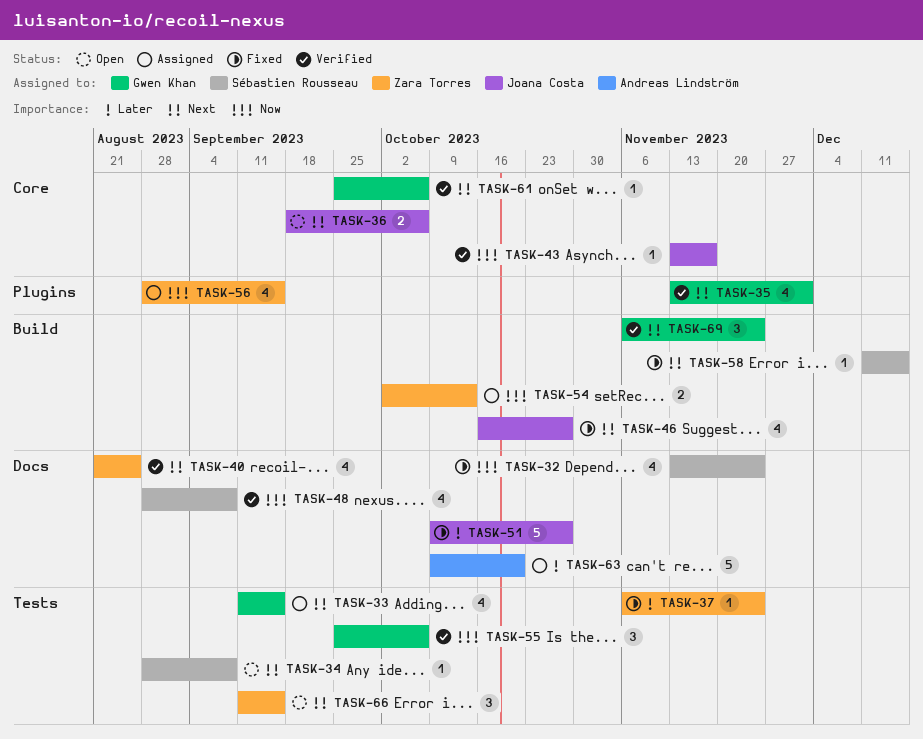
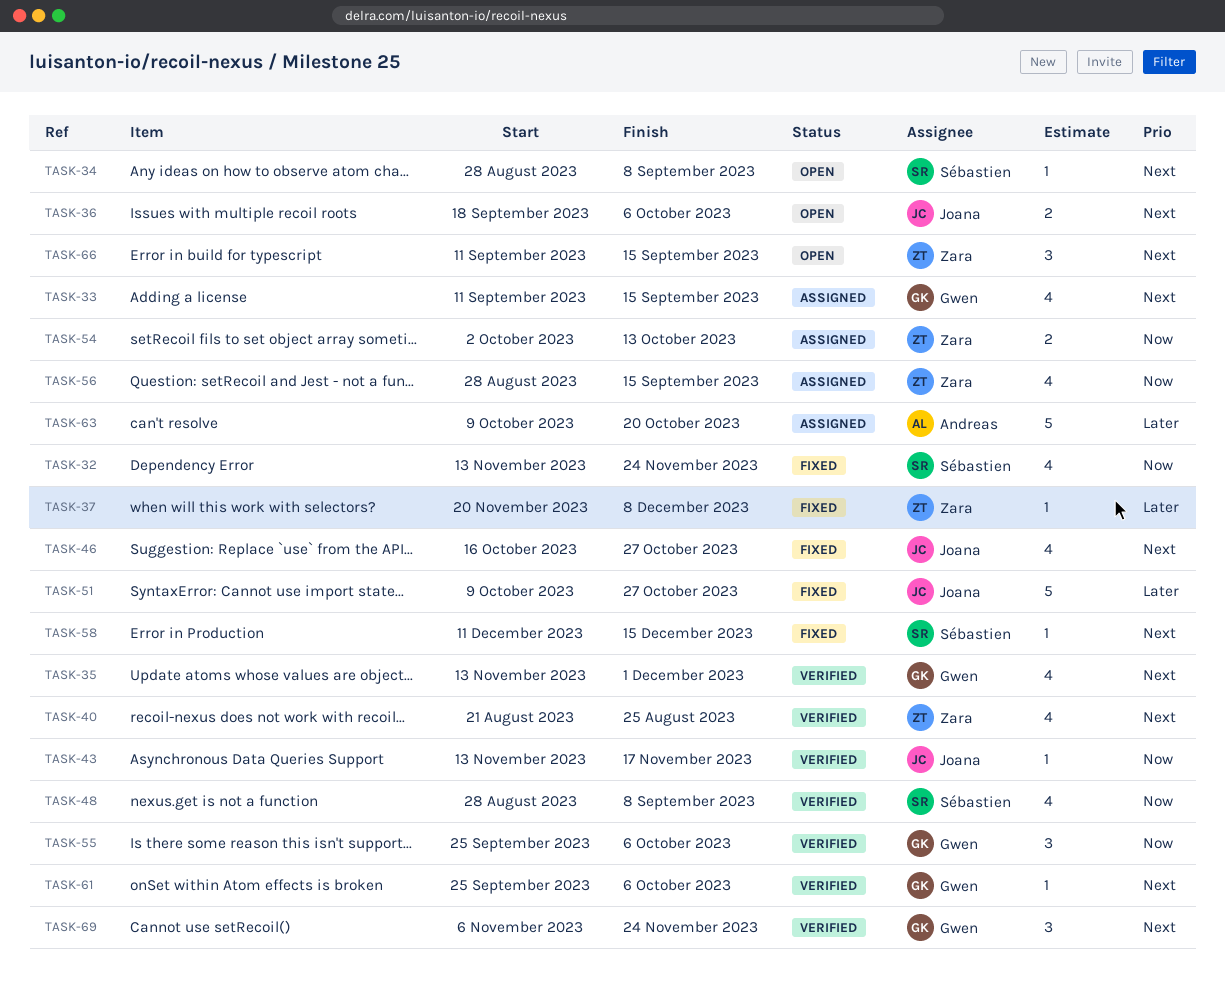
TASK-37, start: Nov 6 -> Nov 20
TASK-37, due: Nov 24 -> Dec 8

